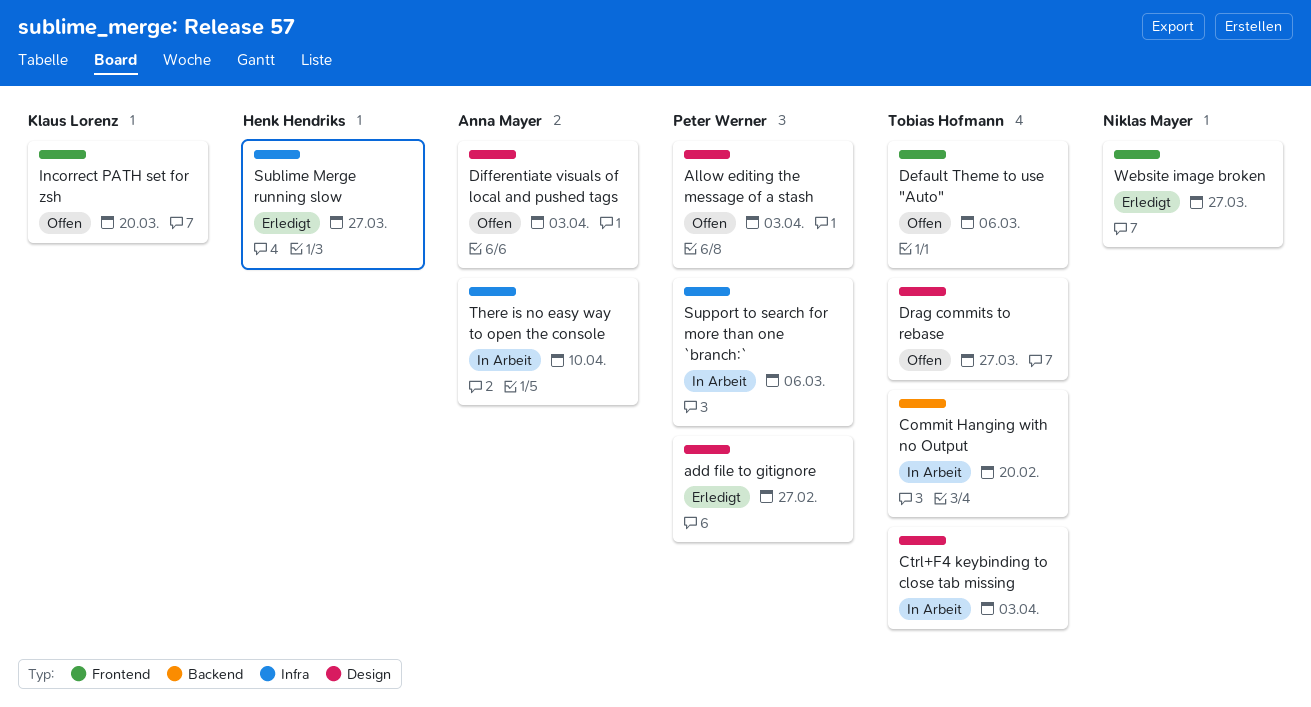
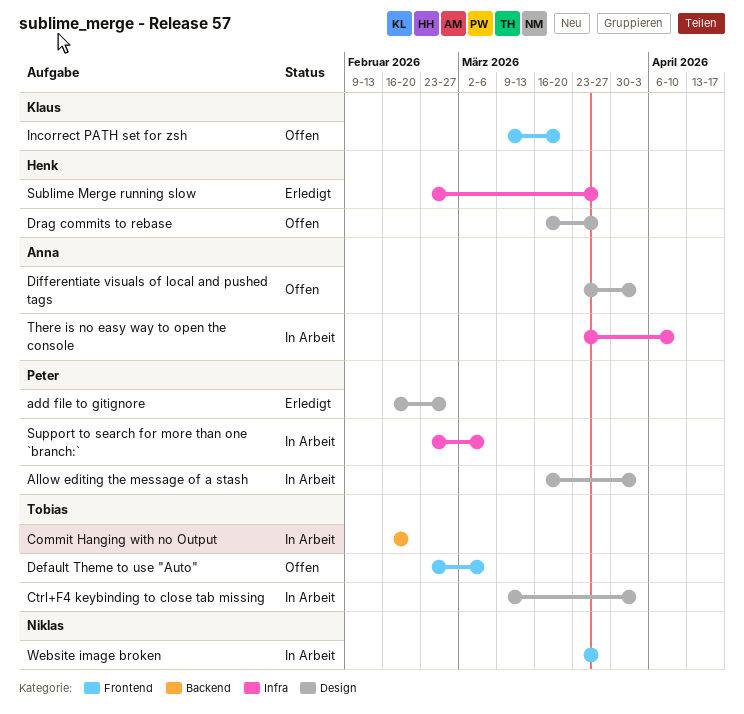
Allow editing the message of a stash, status: Offen -> In Arbeit
Drag commits to rebase, owner: Tobias Hofmann -> Henk Hendriks
Website image broken, status: Erledigt -> In Arbeit

